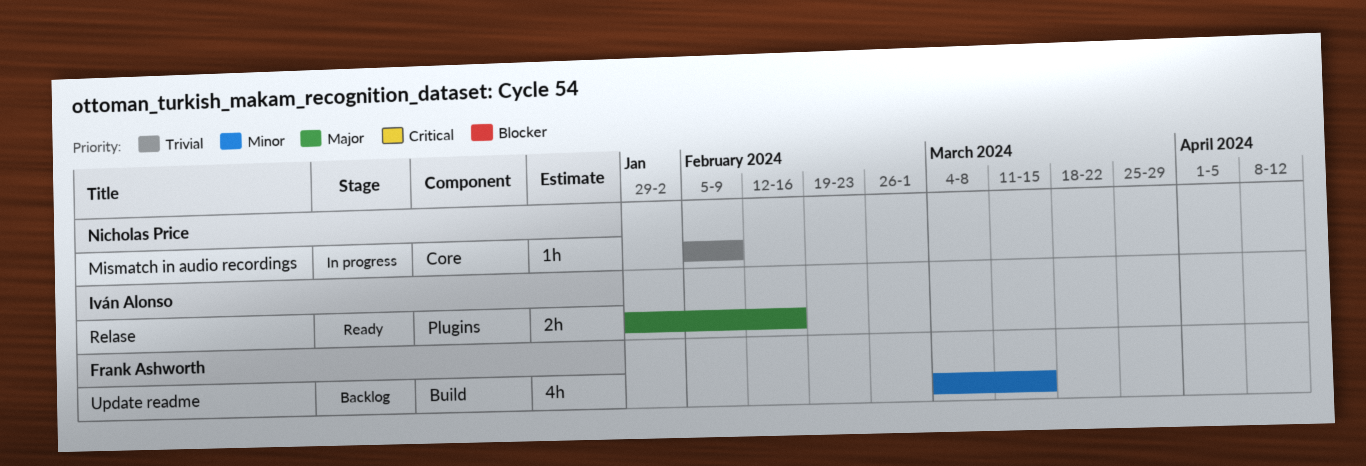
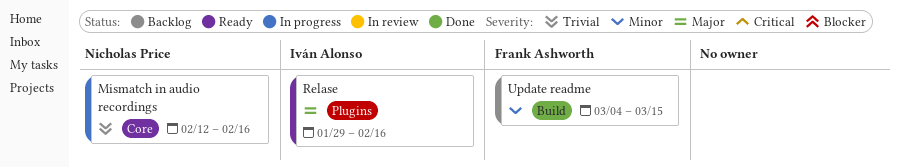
Mismatch in audio recordings, start: Feb 5 -> Feb 12
Mismatch in audio recordings, due: Feb 9 -> Feb 16

